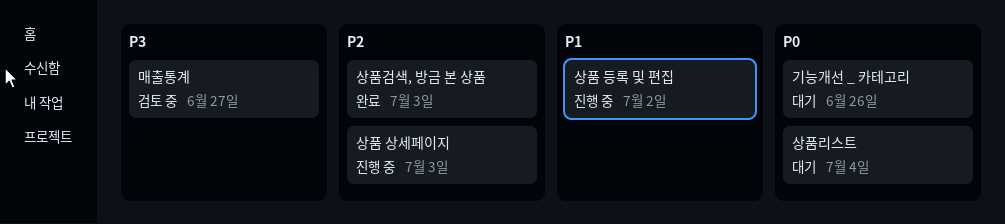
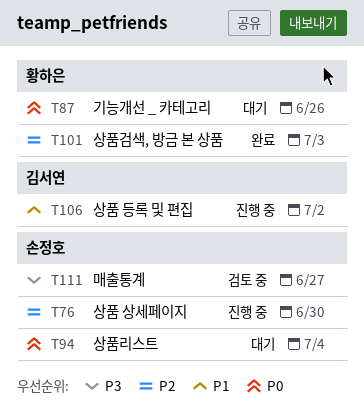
상품 상세페이지, due: Jul 3 -> Jun 30

